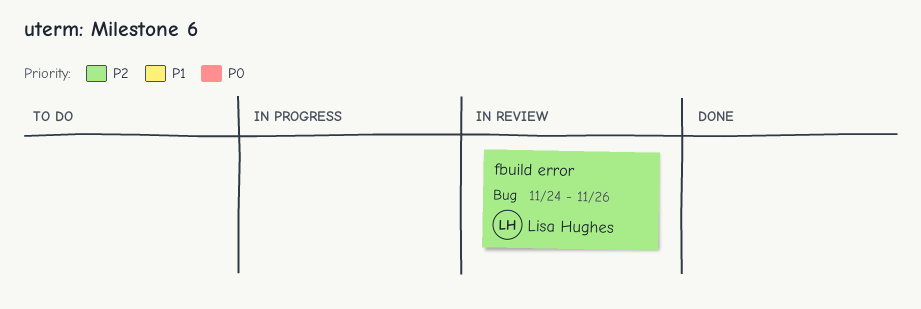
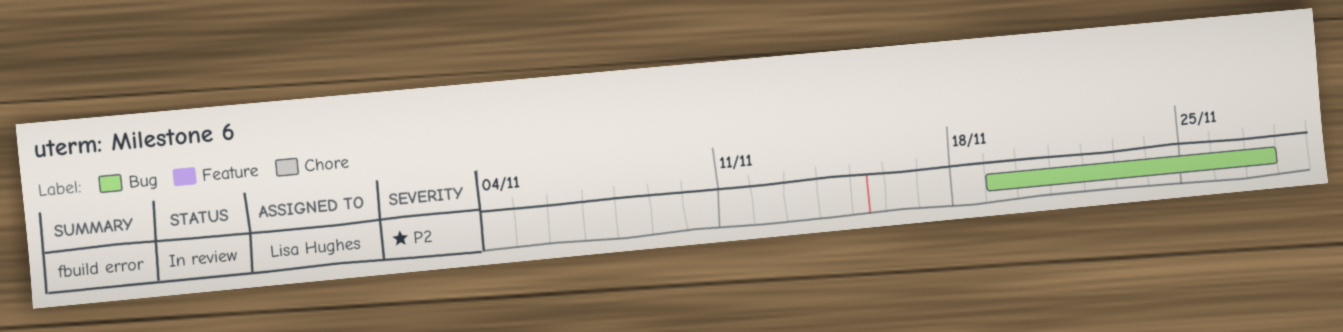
fbuild error, start: Nov 24 -> Nov 19
fbuild error, due: Nov 26 -> Nov 27

